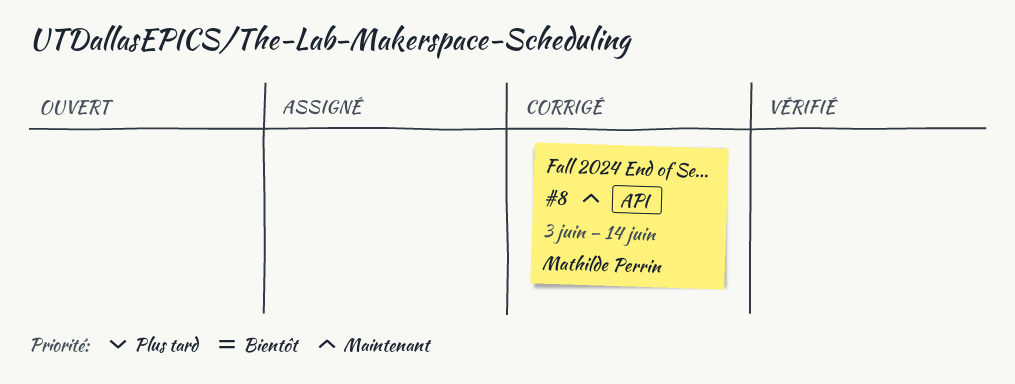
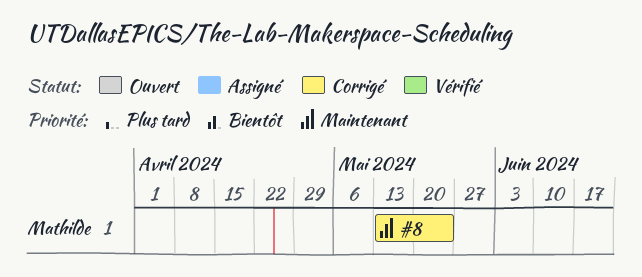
#8, start: Jun 3 -> May 13
#8, due: Jun 14 -> May 24

